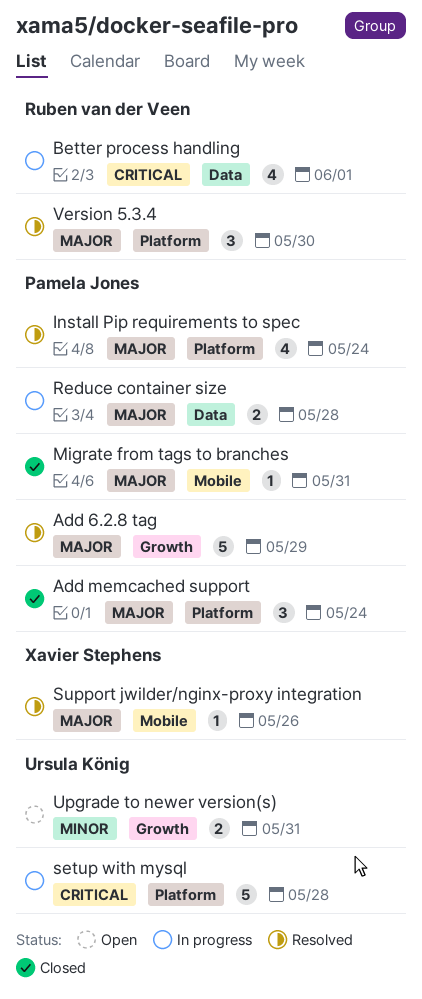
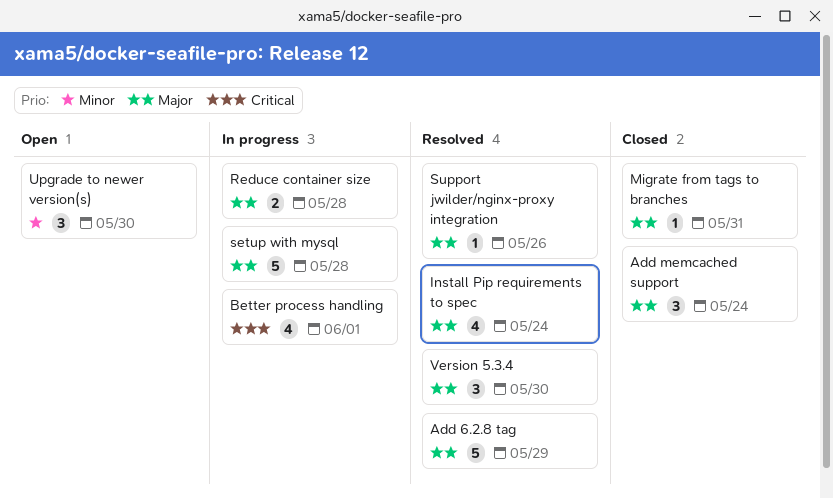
setup with mysql, priority: Critical -> Major
Upgrade to newer version(s), estimate: 2 -> 3
Upgrade to newer version(s), due: May 31 -> May 30

